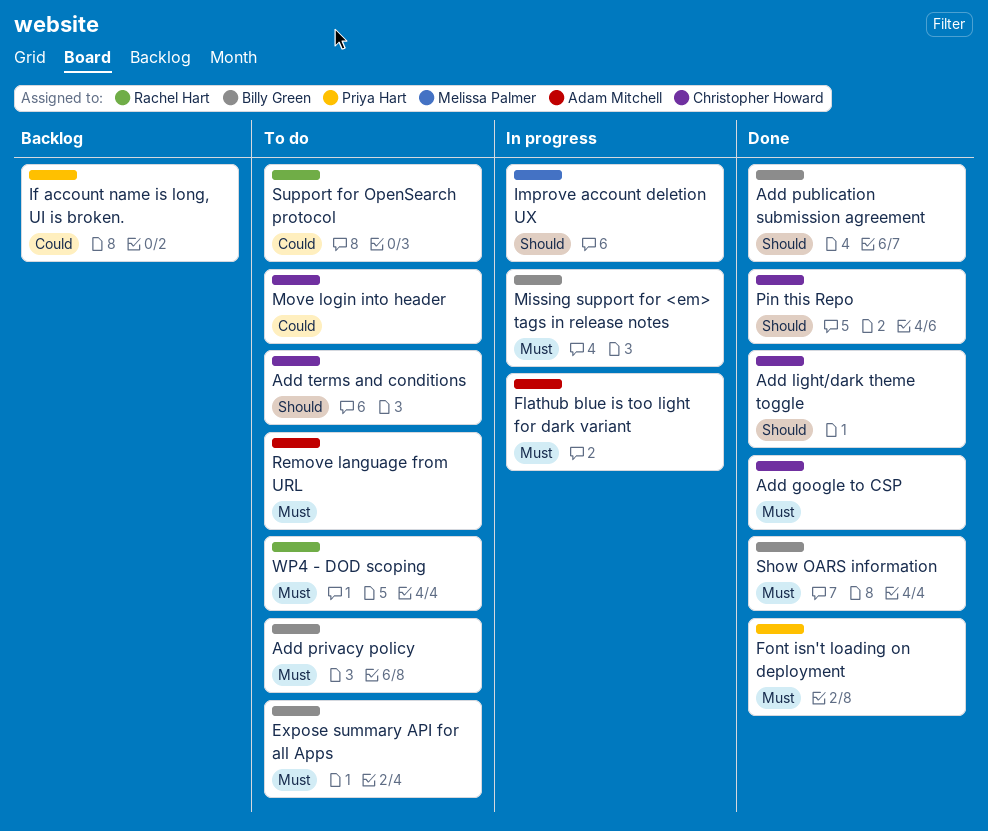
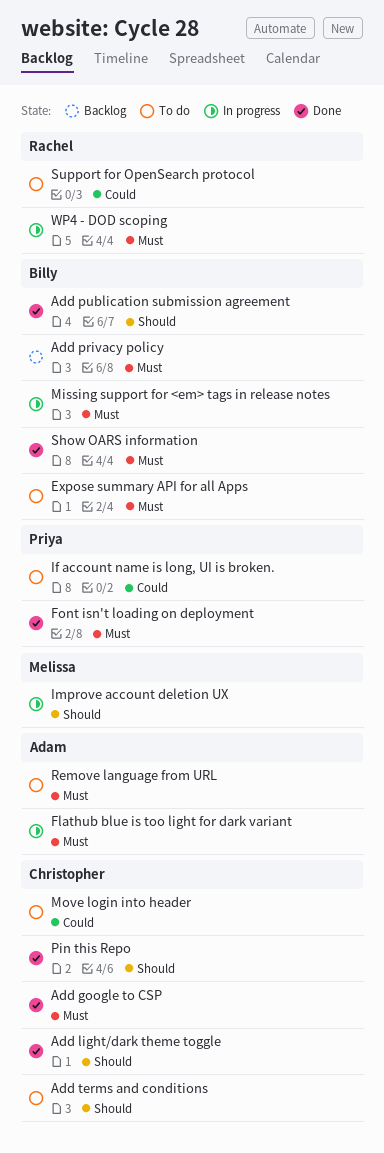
Add privacy policy, status: To do -> Backlog
If account name is long, UI is broken., status: Backlog -> To do
WP4 - DOD scoping, status: To do -> In progress

